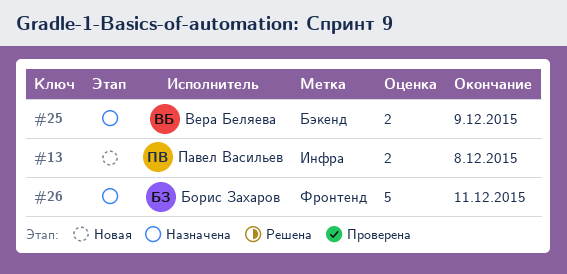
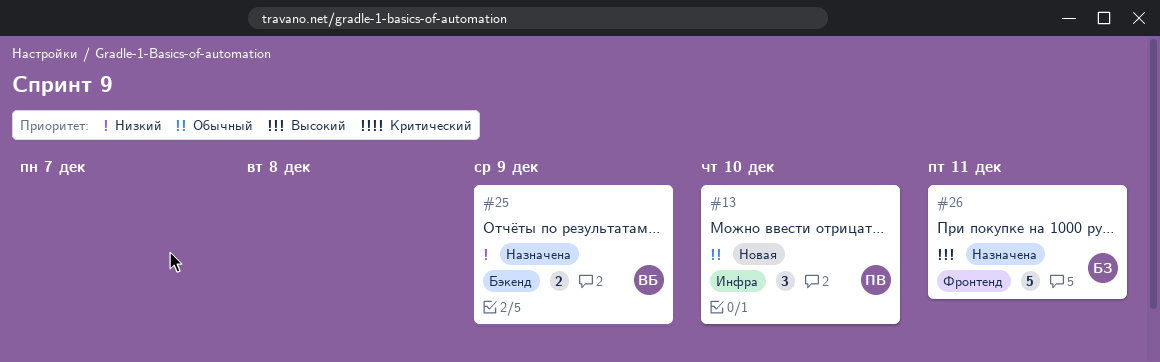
#13, estimate: 2 -> 3
#13, due: Dec 8 -> Dec 10

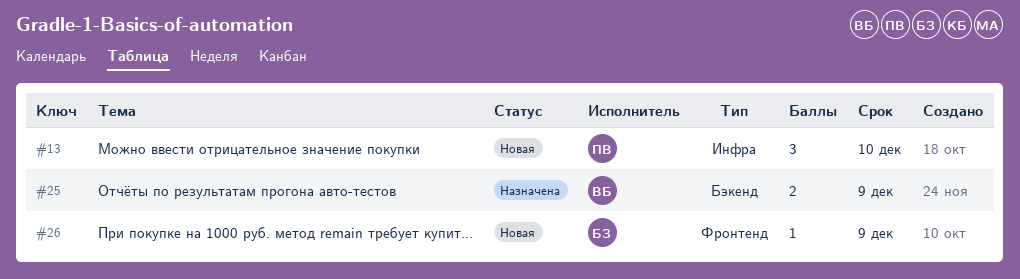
#26, status: Назначена -> Новая
#26, estimate: 5 -> 1
#26, due: Dec 11 -> Dec 9

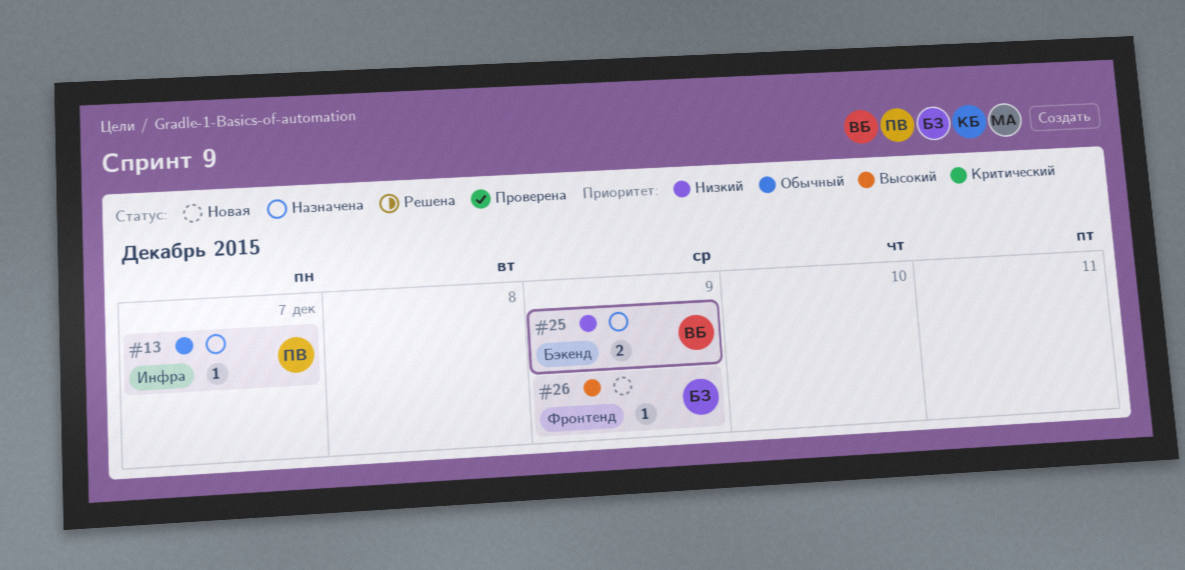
#13, status: Новая -> Назначена
#13, estimate: 3 -> 1
#13, due: Dec 10 -> Dec 7

